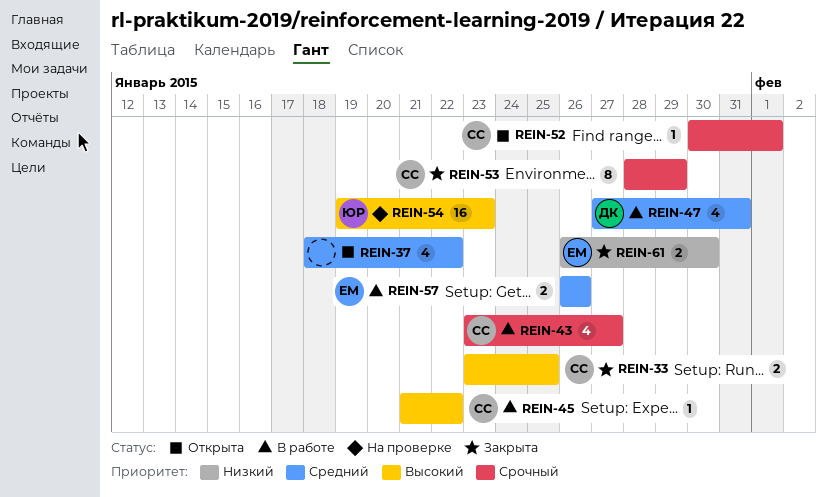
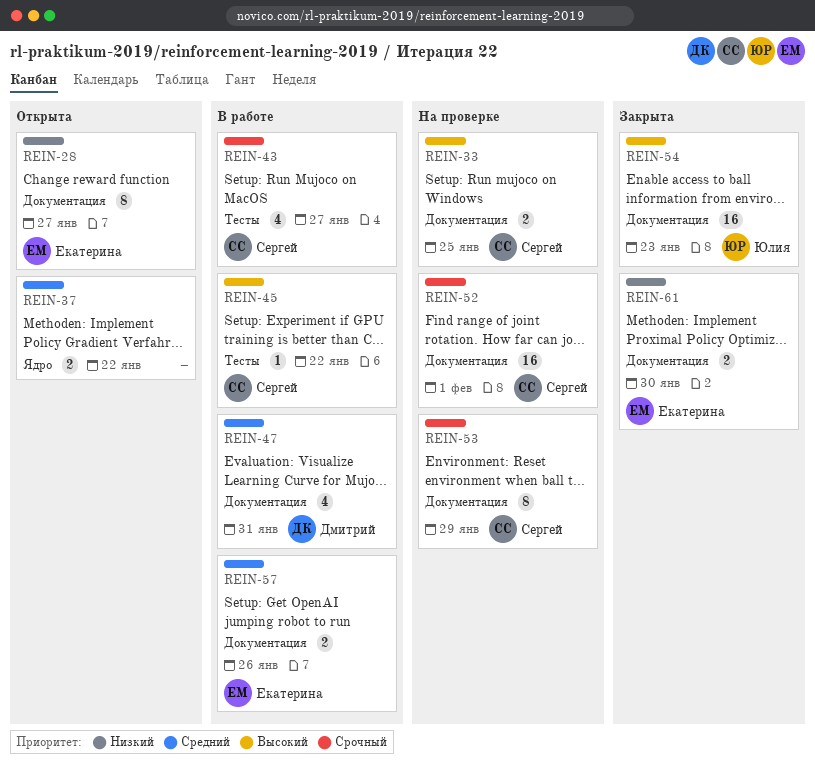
REIN-28: none -> present
REIN-33, status: Закрыта -> На проверке
REIN-37, estimate: 4 -> 2
REIN-52, status: Открыта -> На проверке
REIN-52, estimate: 1 -> 16
REIN-53, status: Закрыта -> На проверке
REIN-54, status: На проверке -> Закрыта

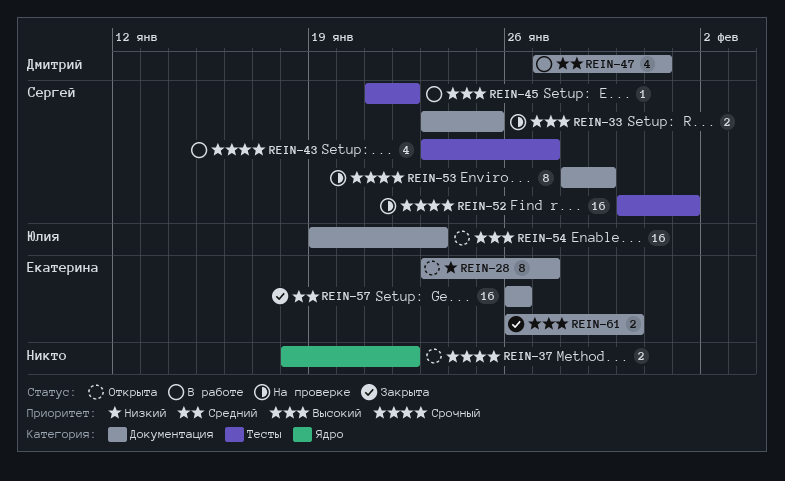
REIN-37, priority: Средний -> Срочный
REIN-52, label: Документация -> Тесты
REIN-54, status: Закрыта -> Открыта
REIN-57, status: В работе -> Закрыта
REIN-57, estimate: 2 -> 16
REIN-61, priority: Низкий -> Высокий

